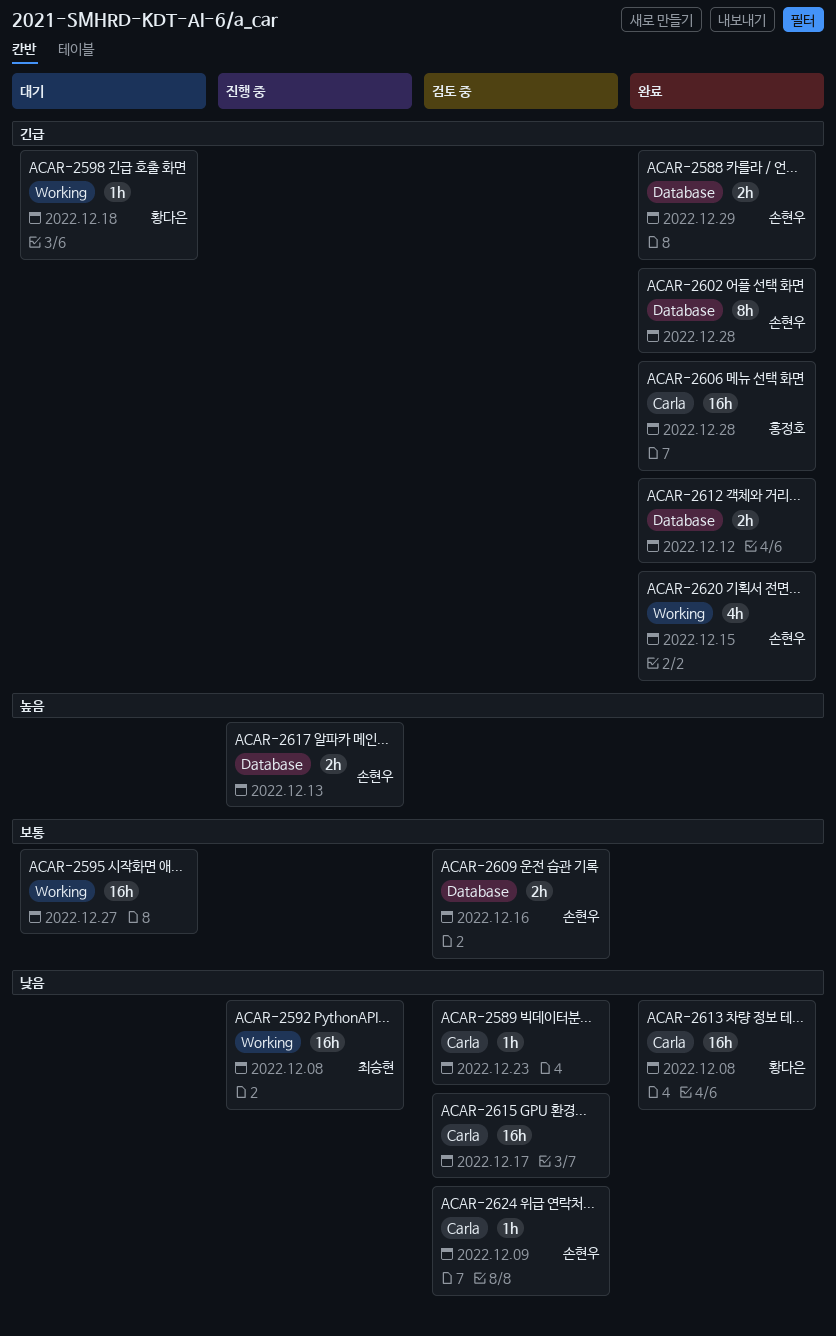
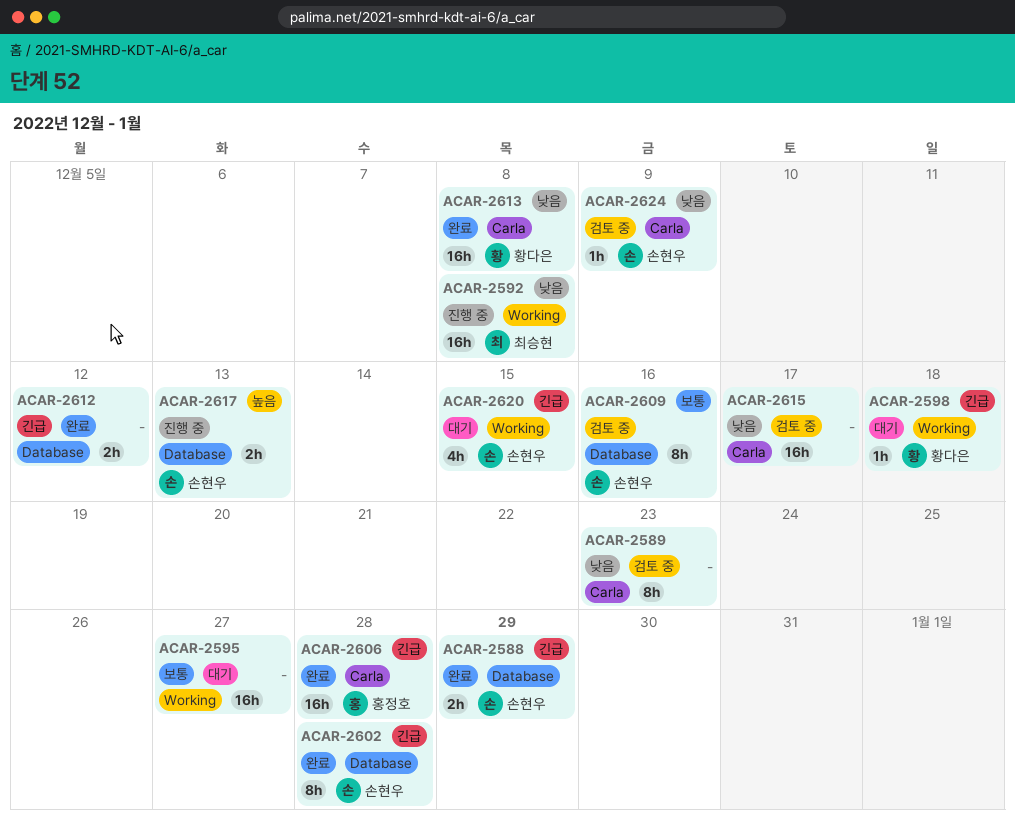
ACAR-2589, estimate: 1h -> 8h
ACAR-2609, estimate: 2h -> 8h
ACAR-2620, status: 완료 -> 대기

